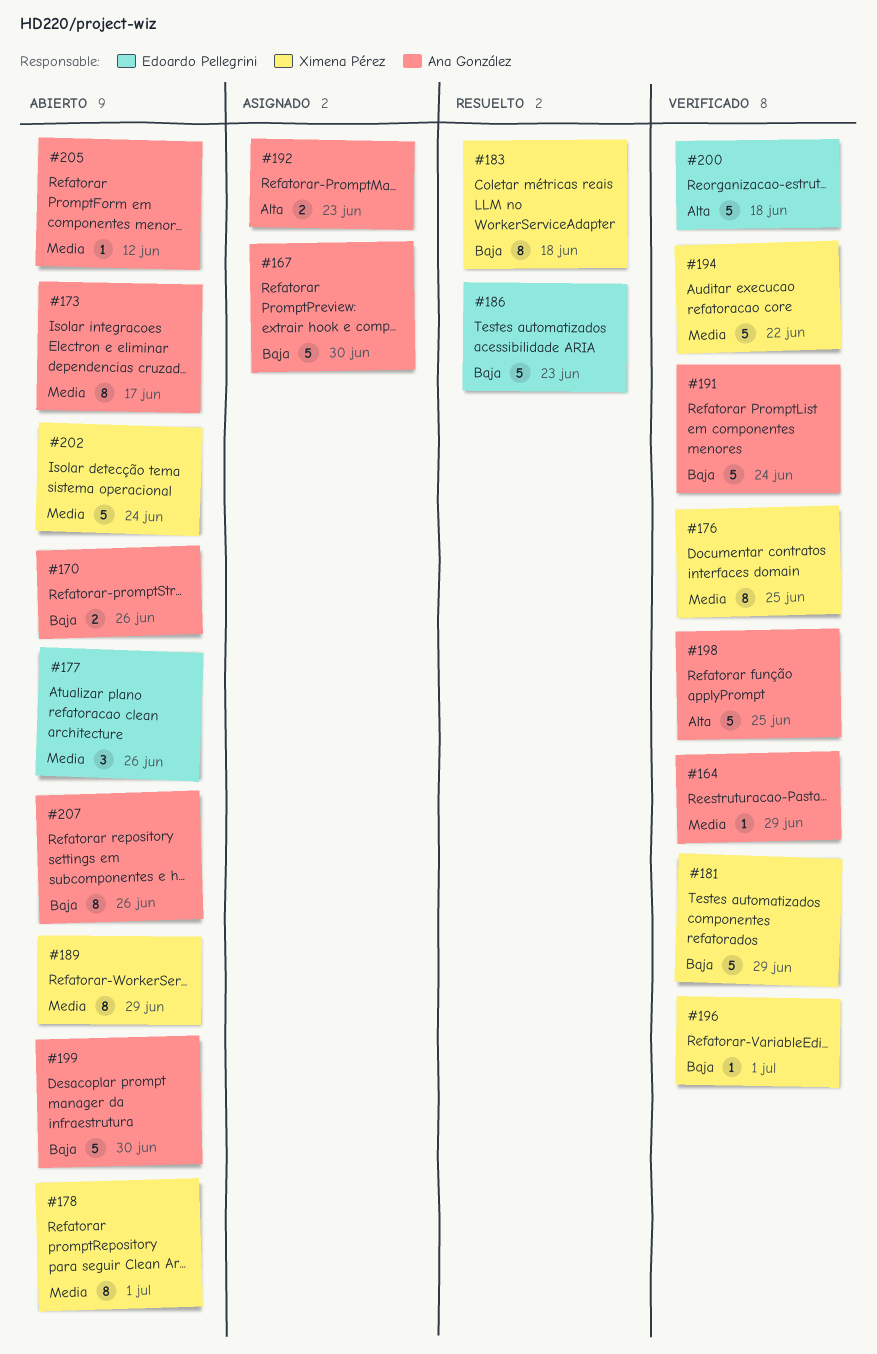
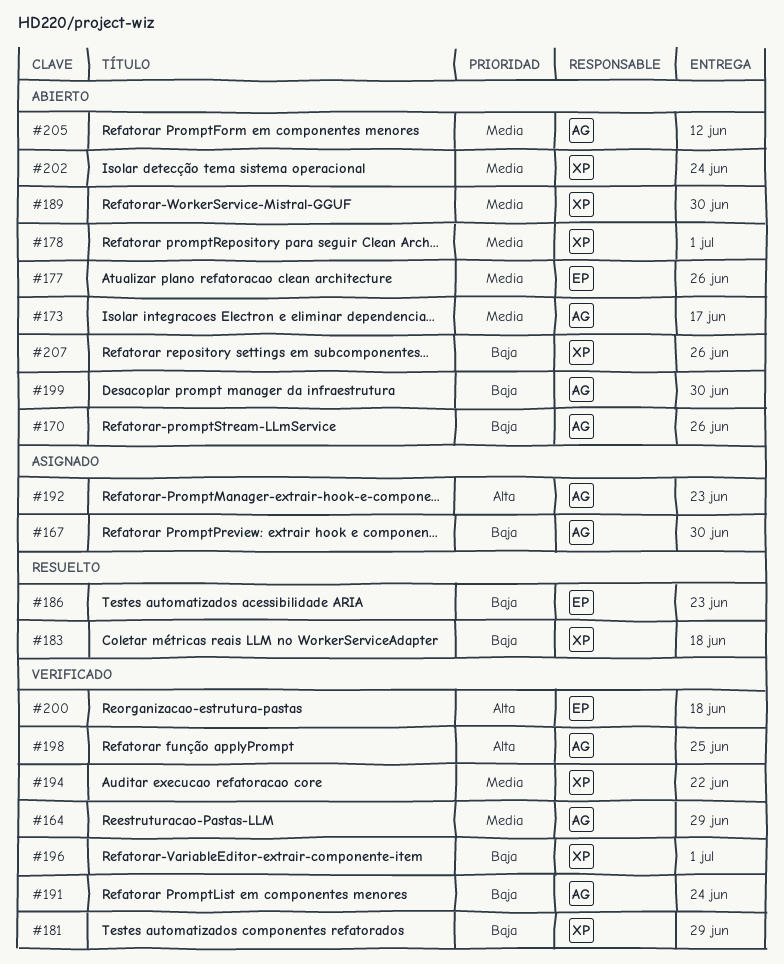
#176: present -> none
#189, due: Jun 29 -> Jun 30
#207, owner: Ana González -> Ximena Pérez

